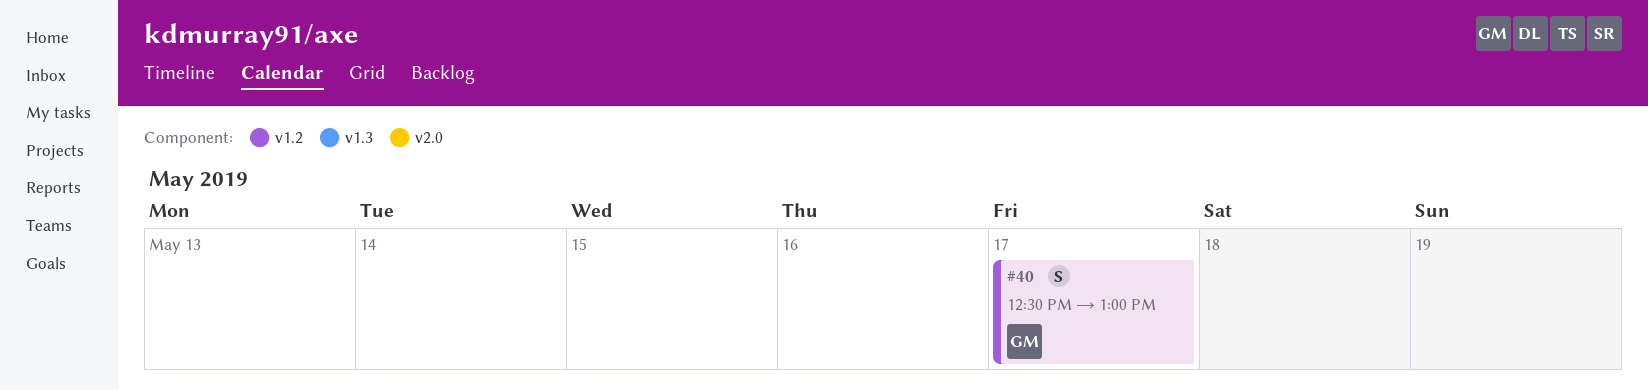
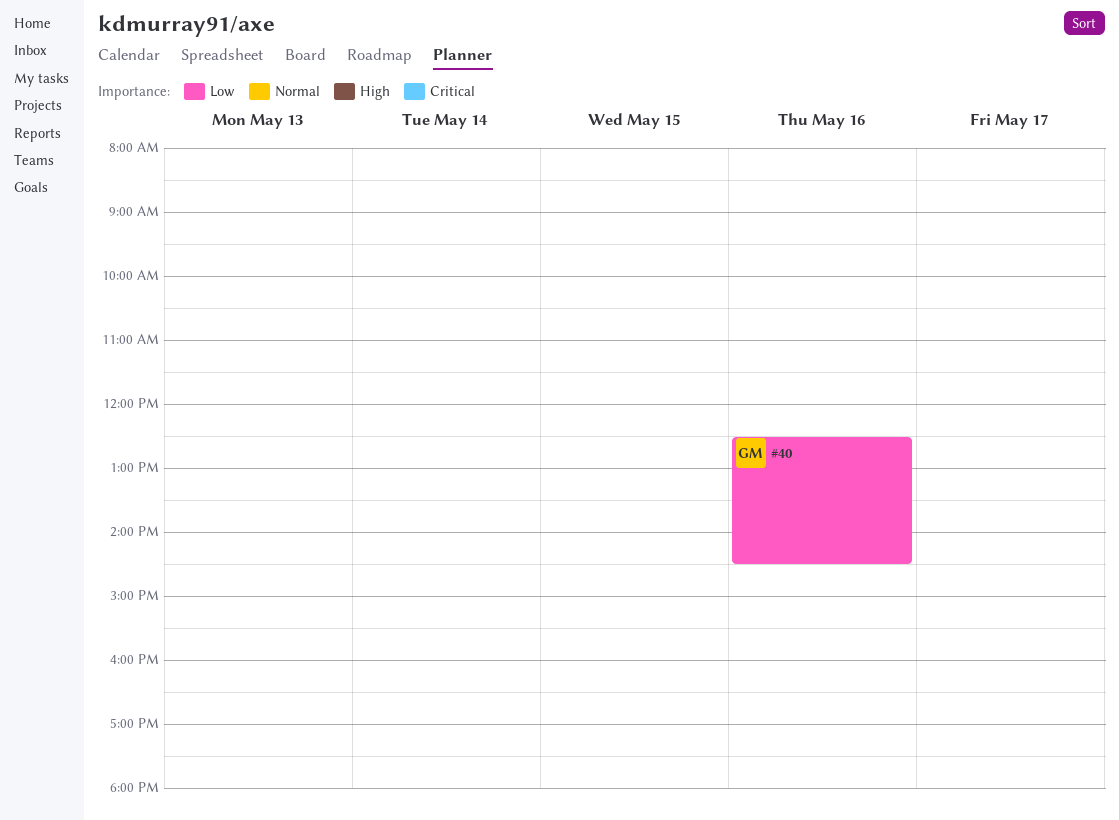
#40, day: May 17 -> May 16
#40, ends: 13:00 -> 14:30

